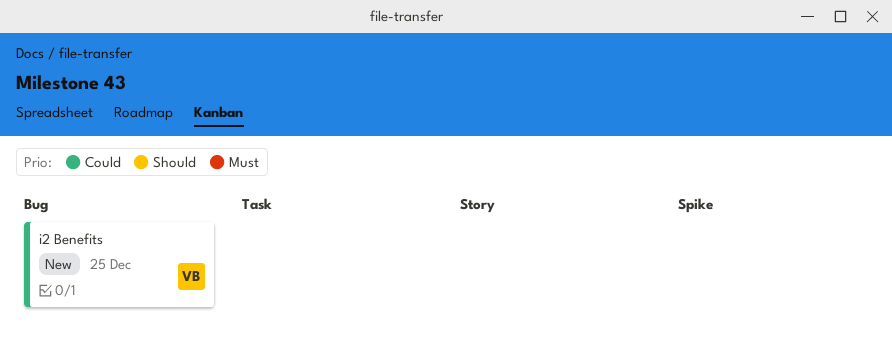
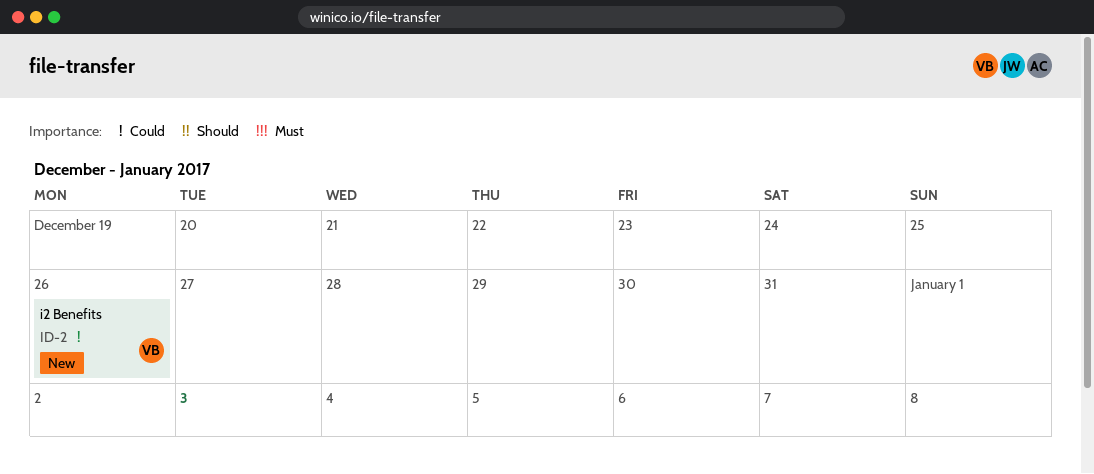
i2 Benefits, due: Dec 25 -> Dec 26

